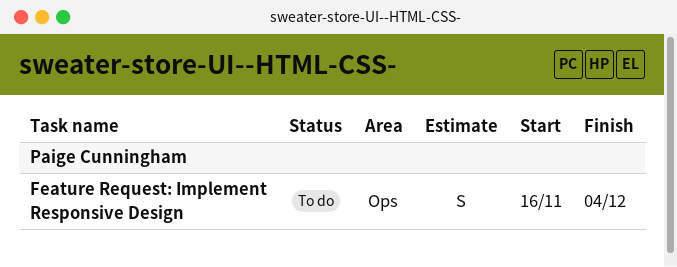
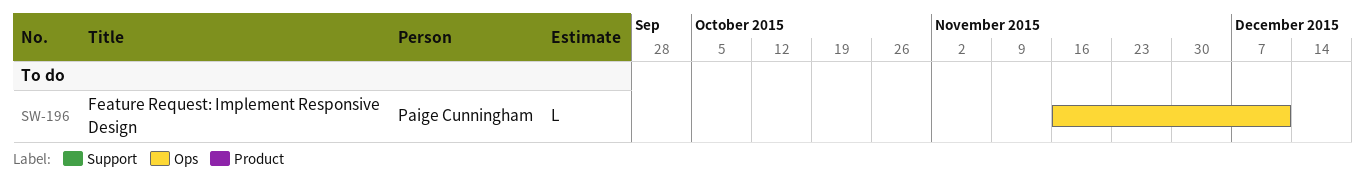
Feature Request: Implement Responsive Design, estimate: S -> L
Feature Request: Implement Responsive Design, due: Dec 4 -> Dec 11

